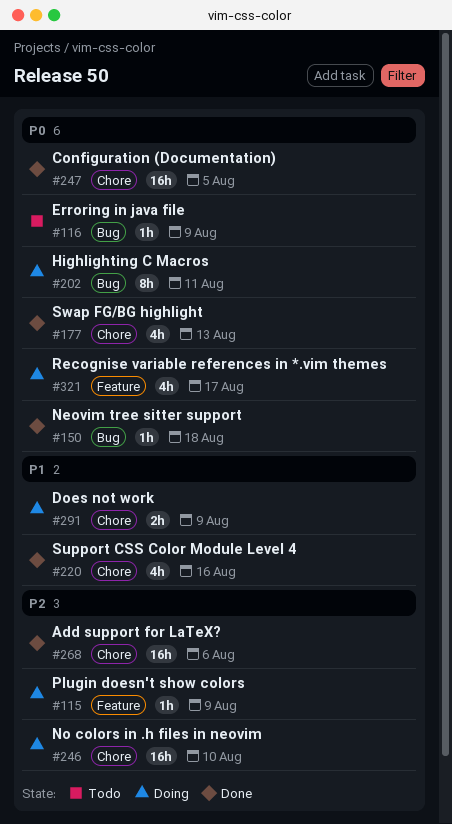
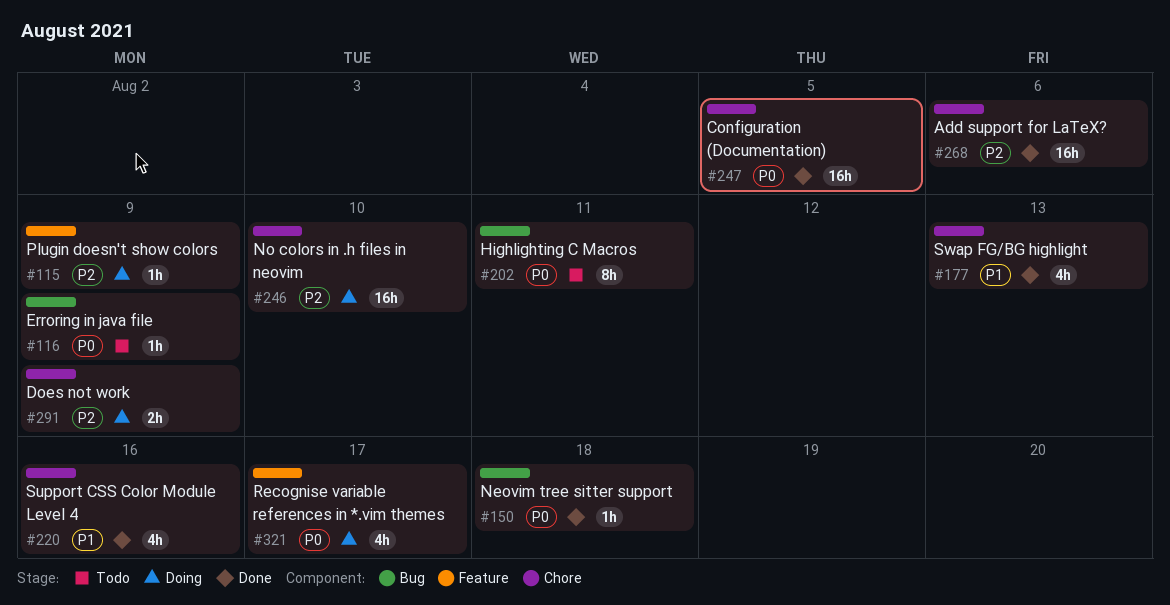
#177, priority: P0 -> P1
#202, status: Doing -> Todo
#291, priority: P1 -> P2

